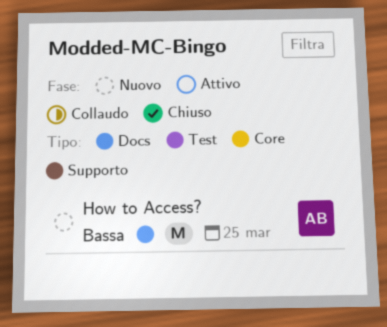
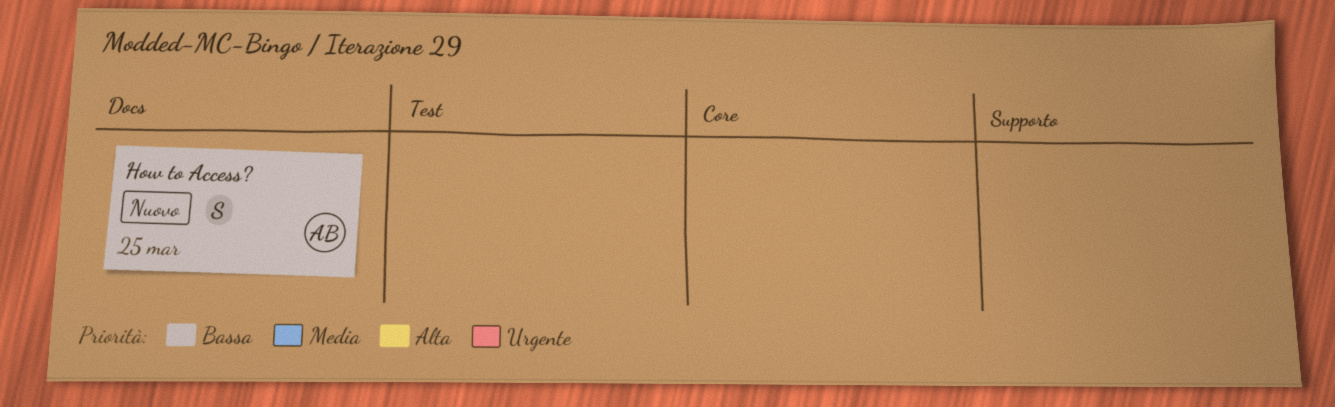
How to Access?, estimate: M -> S

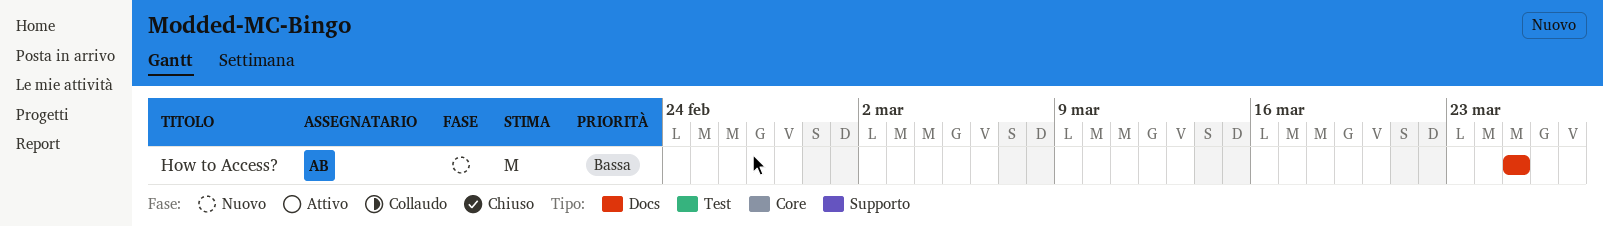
How to Access?, estimate: S -> M

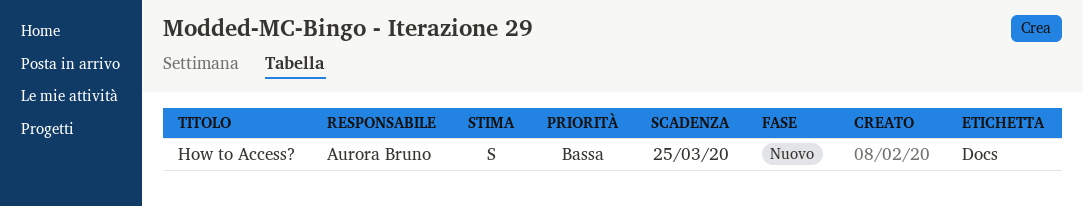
How to Access?, estimate: M -> S

